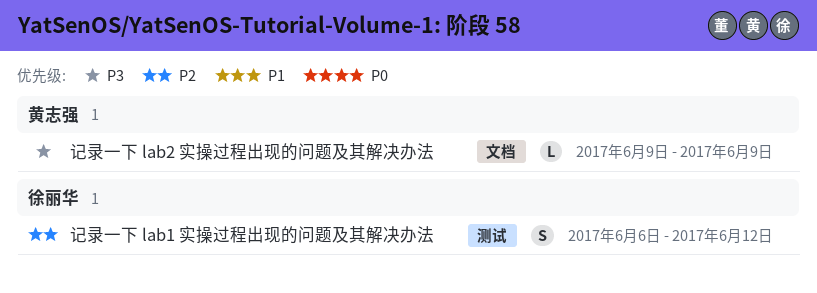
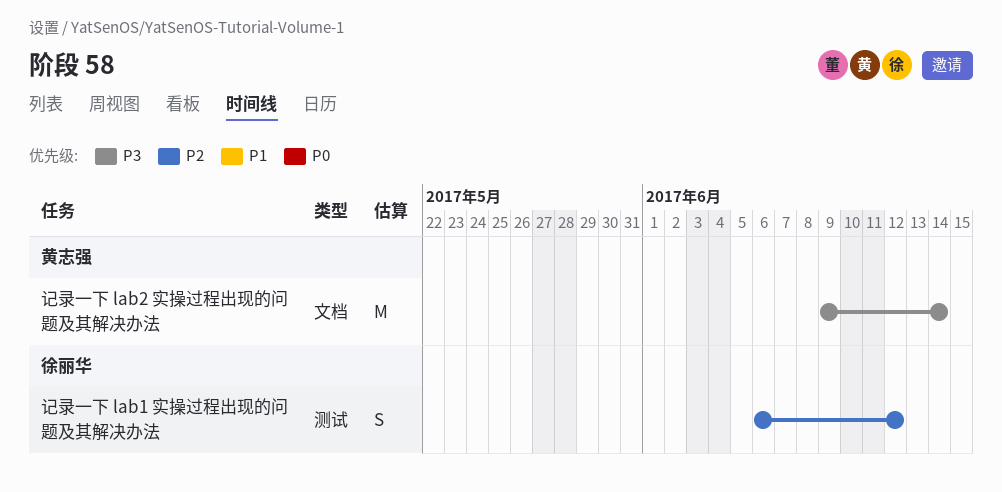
记录一下 lab2 实操过程出现的问题及其解决办法, estimate: L -> M
记录一下 lab2 实操过程出现的问题及其解决办法, due: Jun 9 -> Jun 14

